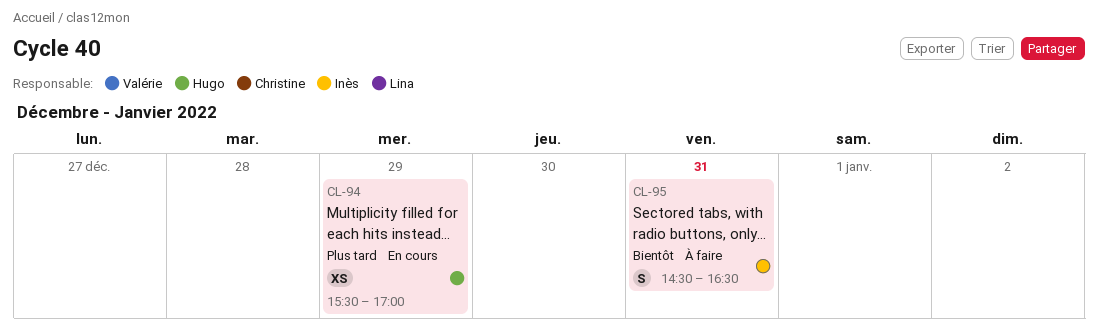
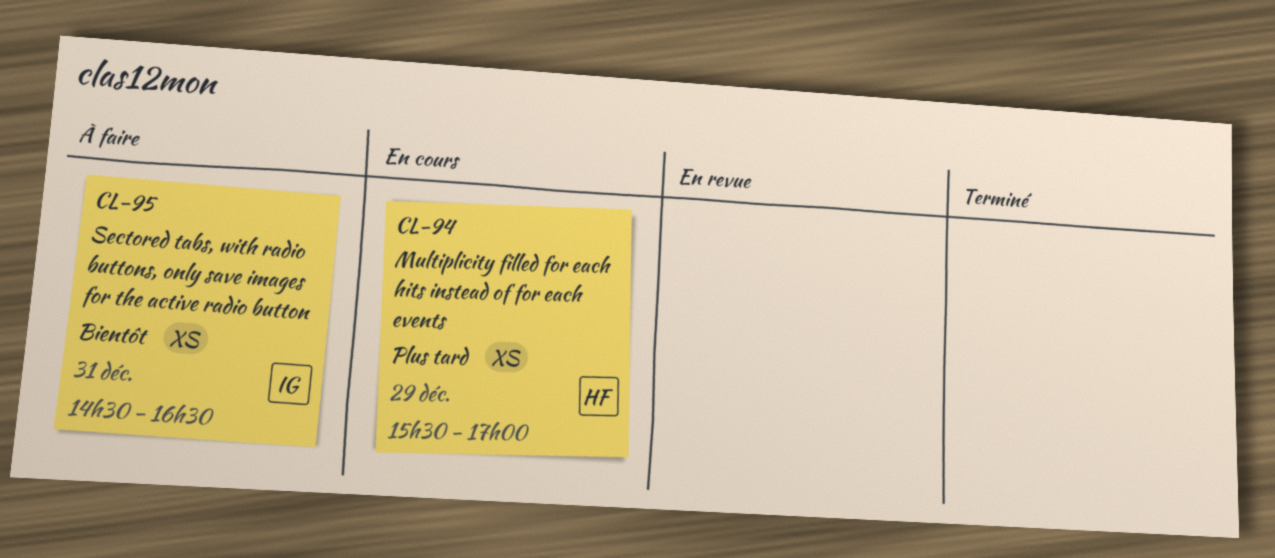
CL-95, estimate: S -> XS

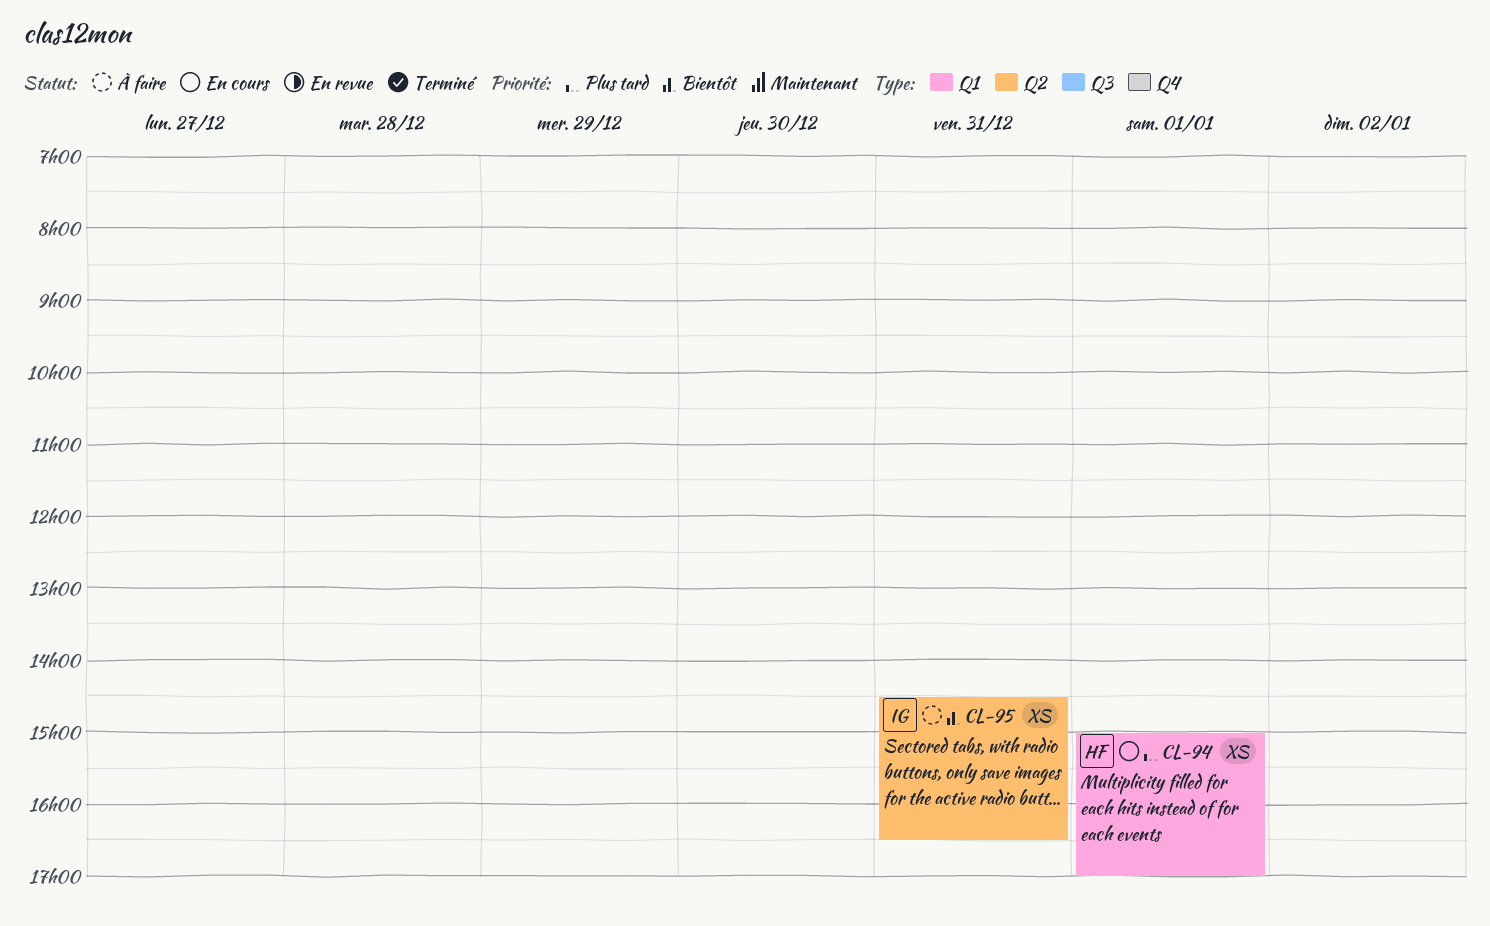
CL-94, day: Dec 29 -> Jan 1
CL-94, begins: 15:30 -> 15:00

